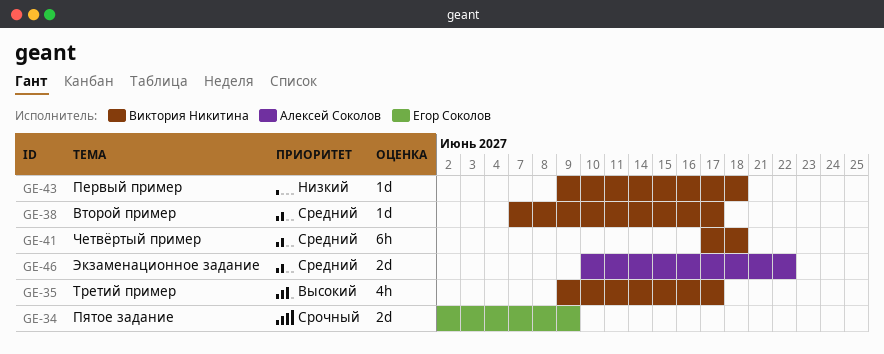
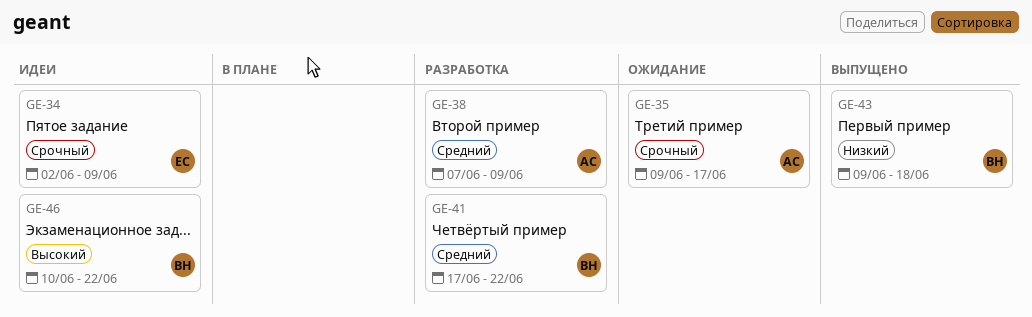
GE-35, owner: Виктория Никитина -> Алексей Соколов
GE-35, priority: Высокий -> Срочный
GE-38, owner: Виктория Никитина -> Алексей Соколов
GE-38, due: Jun 17 -> Jun 9
GE-41, due: Jun 18 -> Jun 22
GE-46, owner: Алексей Соколов -> Виктория Никитина
GE-46, priority: Средний -> Высокий

